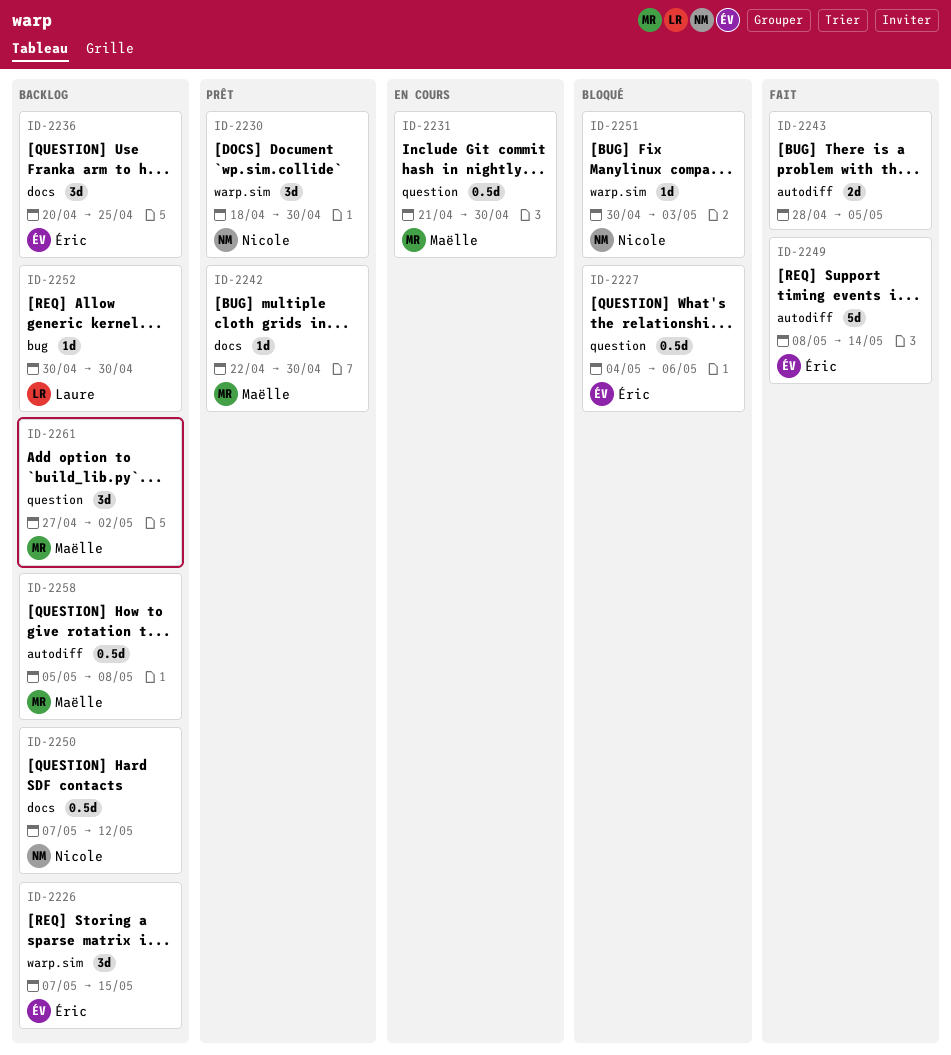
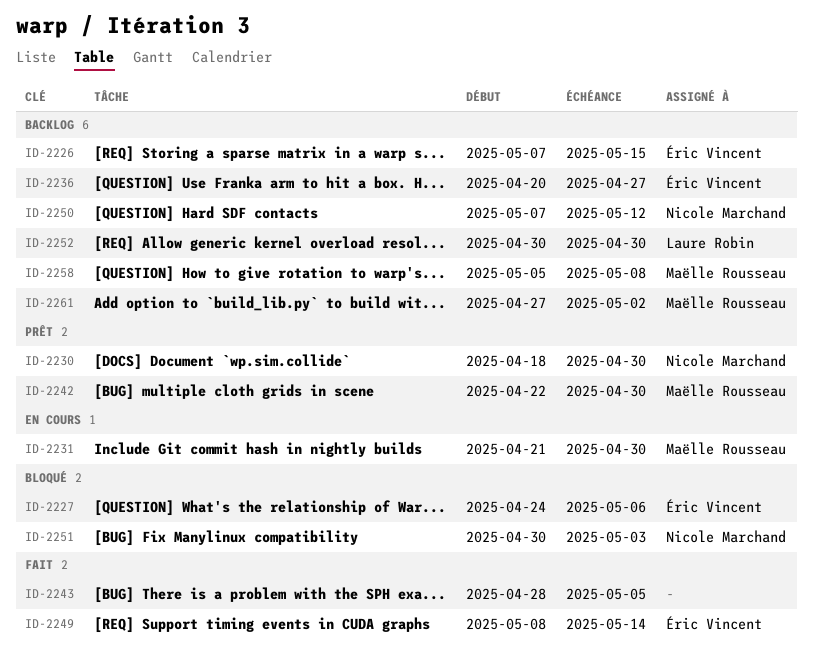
ID-2227, start: May 4 -> Apr 24
ID-2236, due: Apr 25 -> Apr 27

